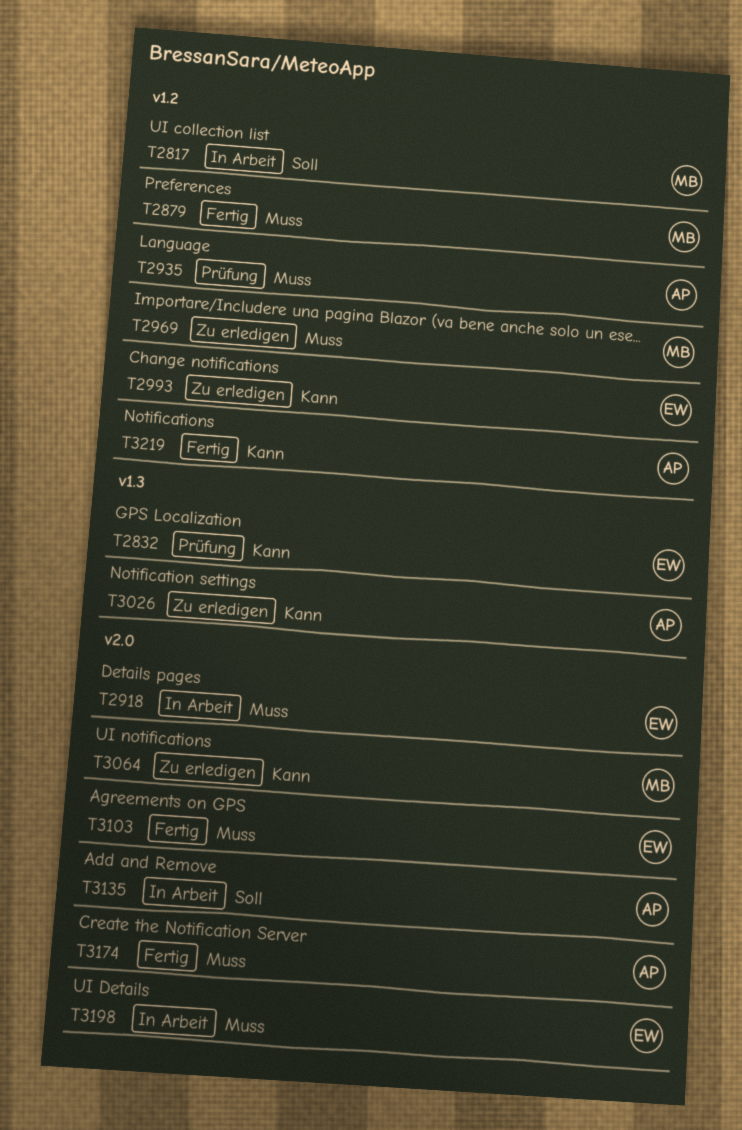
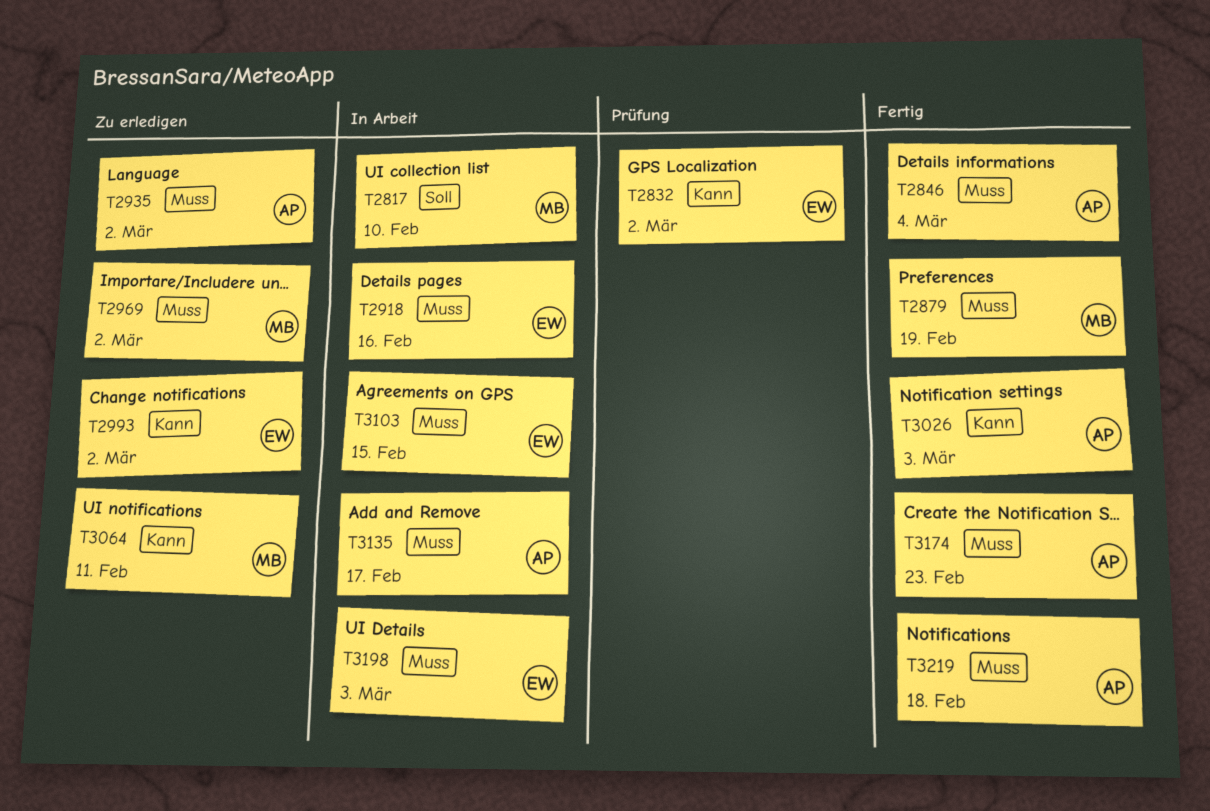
T2846: none -> present
T2935, status: Prüfung -> Zu erledigen
T3026, status: Zu erledigen -> Fertig
T3103, status: Fertig -> In Arbeit
T3135, priority: Soll -> Muss
T3219, priority: Kann -> Muss

